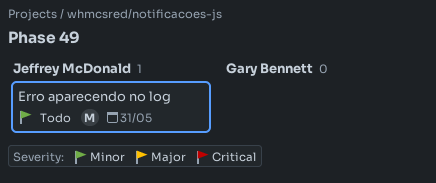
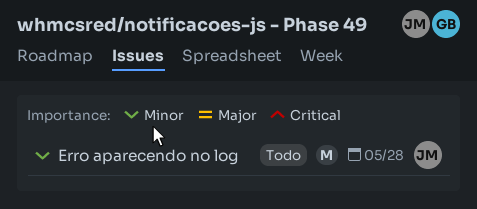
Erro aparecendo no log, due: May 31 -> May 28

